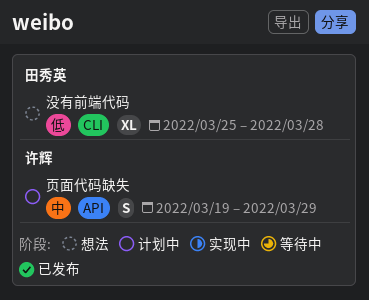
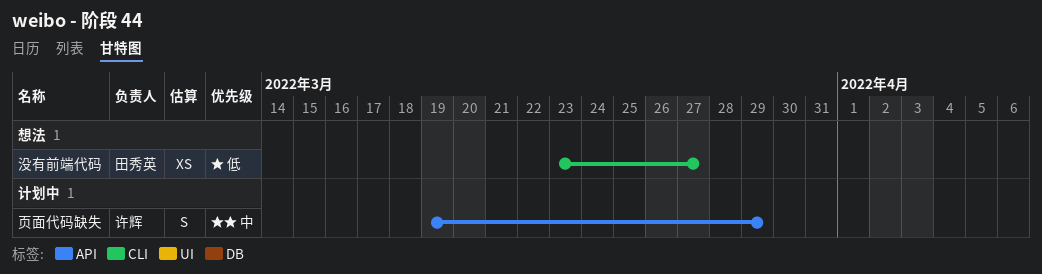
没有前端代码, estimate: XL -> XS
没有前端代码, start: Mar 25 -> Mar 23
没有前端代码, due: Mar 28 -> Mar 27

